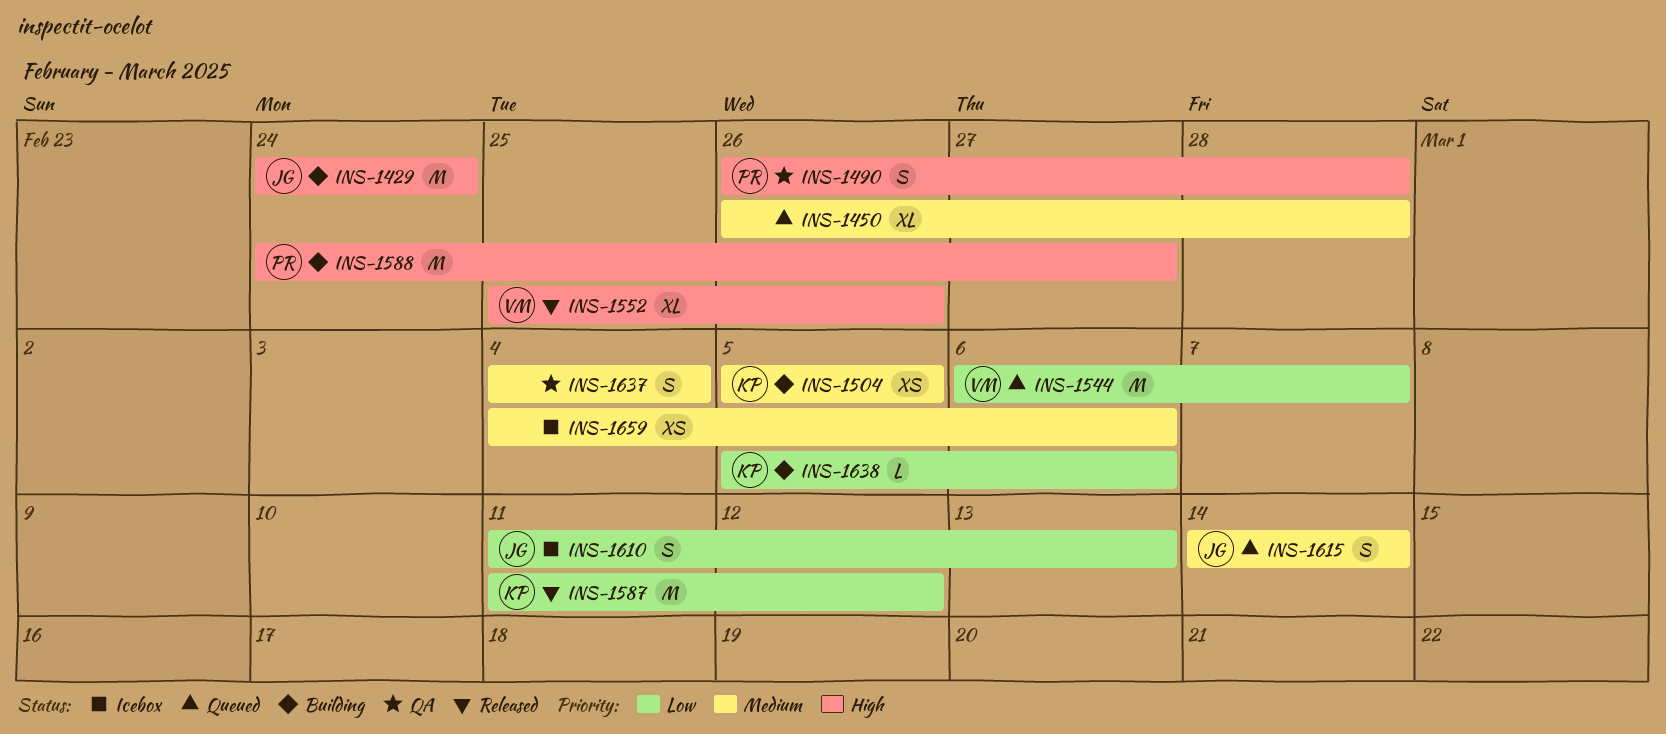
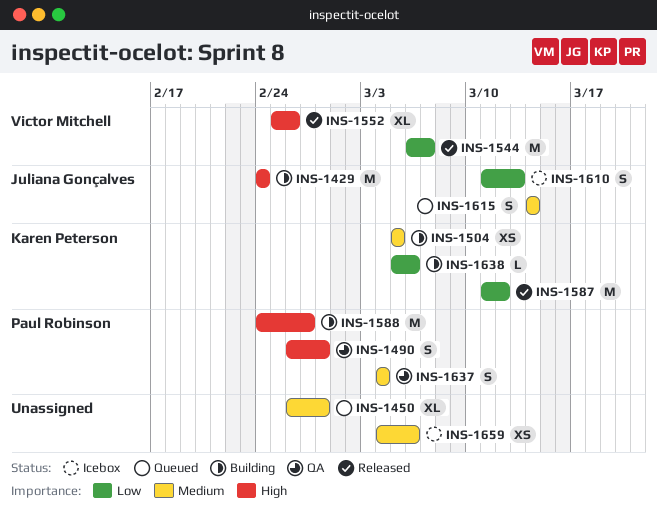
INS-1544, status: Queued -> Released
INS-1637, owner: none -> Paul Robinson

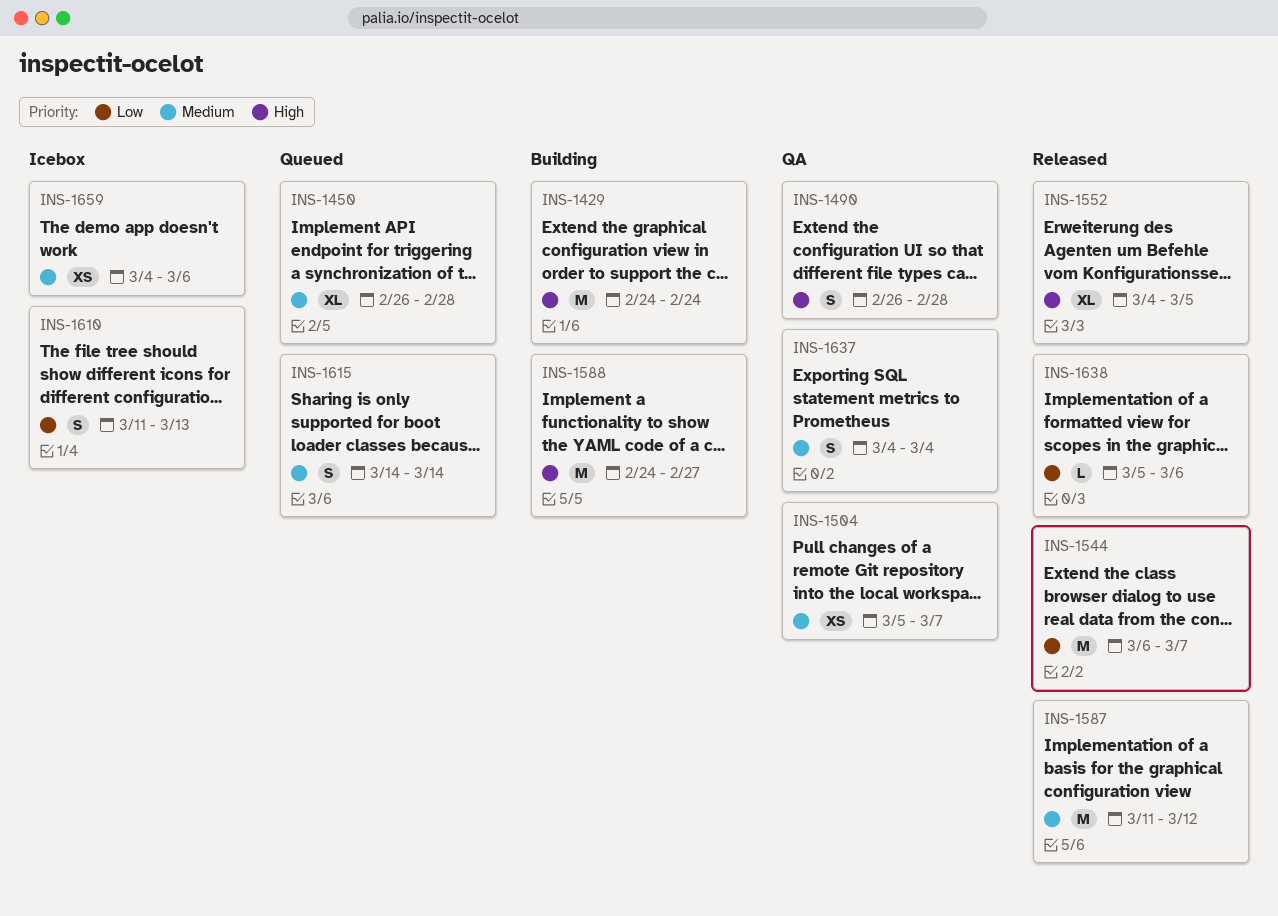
INS-1504, status: Building -> QA
INS-1504, due: Mar 5 -> Mar 7
INS-1552, start: Feb 25 -> Mar 4
INS-1552, due: Feb 26 -> Mar 5
INS-1587, priority: Low -> Medium
INS-1638, status: Building -> Released

